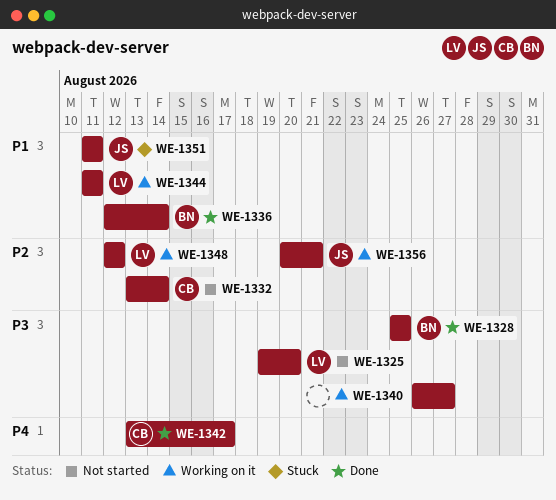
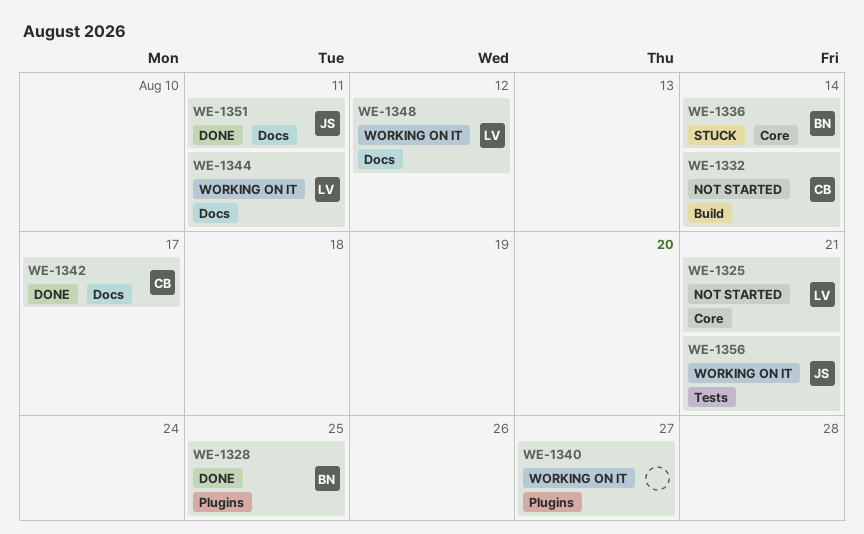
WE-1325, due: Aug 20 -> Aug 21
WE-1336, status: Done -> Stuck
WE-1351, status: Stuck -> Done

